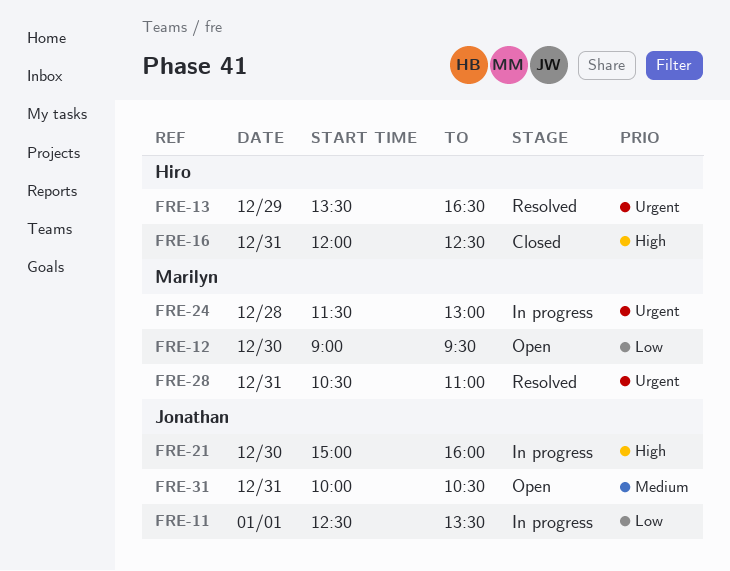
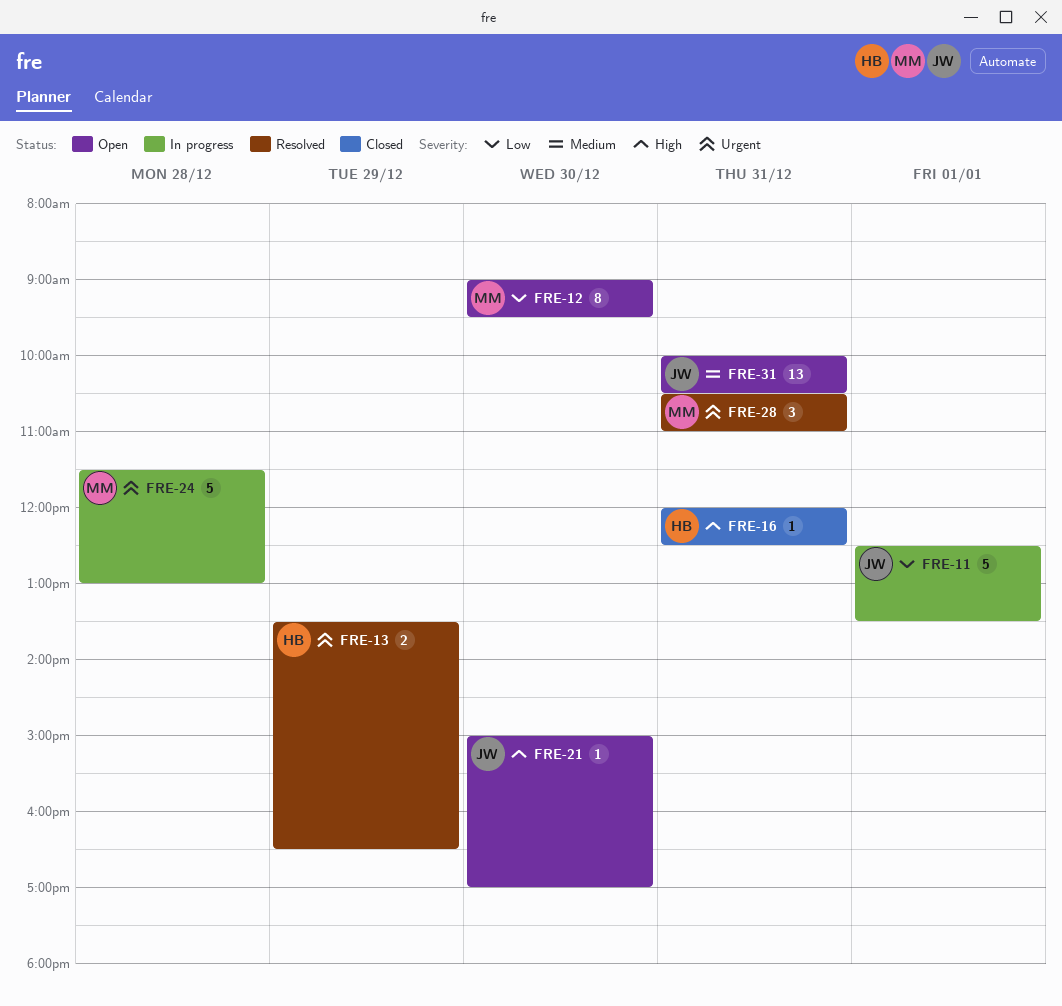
FRE-21, status: In progress -> Open
FRE-21, ends: 16:00 -> 17:00

